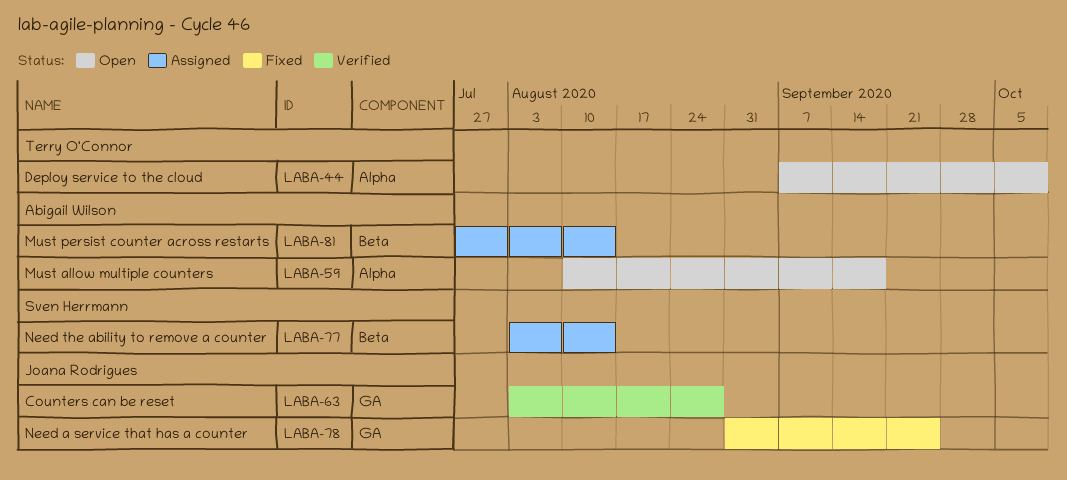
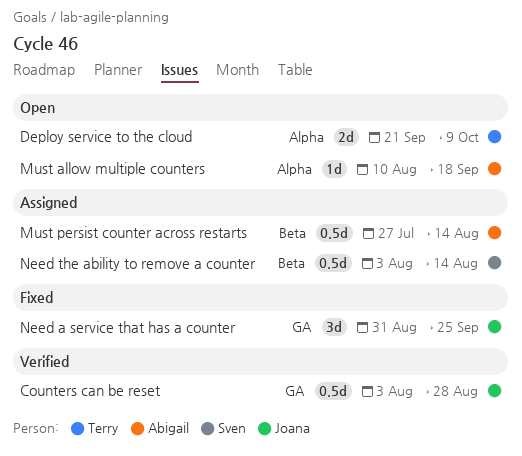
Deploy service to the cloud, start: Sep 7 -> Sep 21

